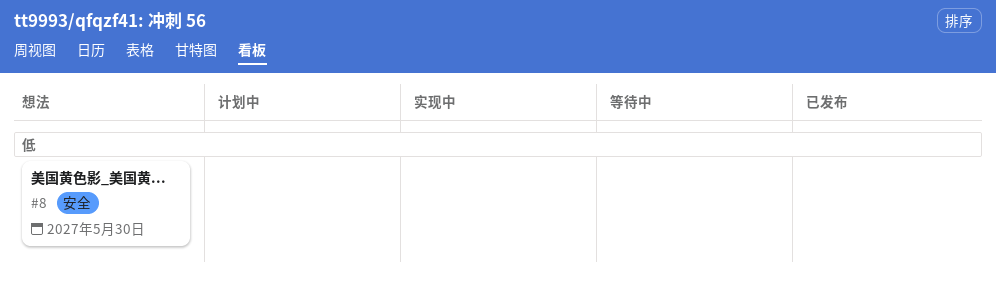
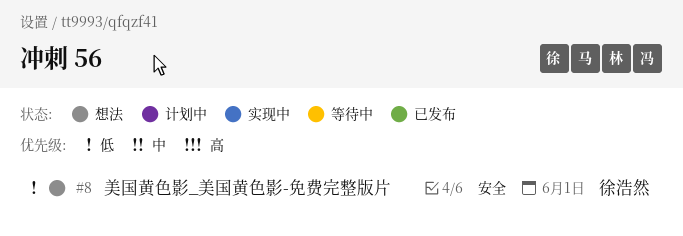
#8, due: May 30 -> Jun 1

